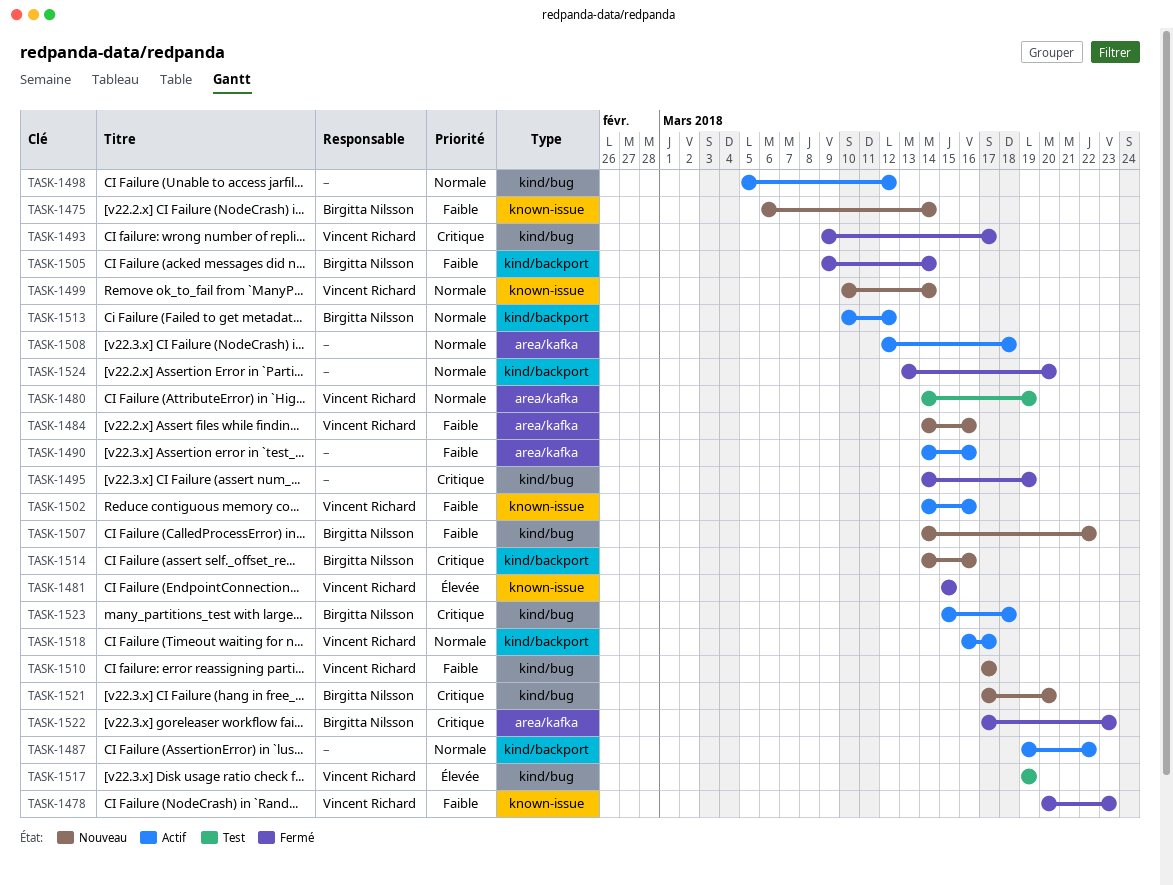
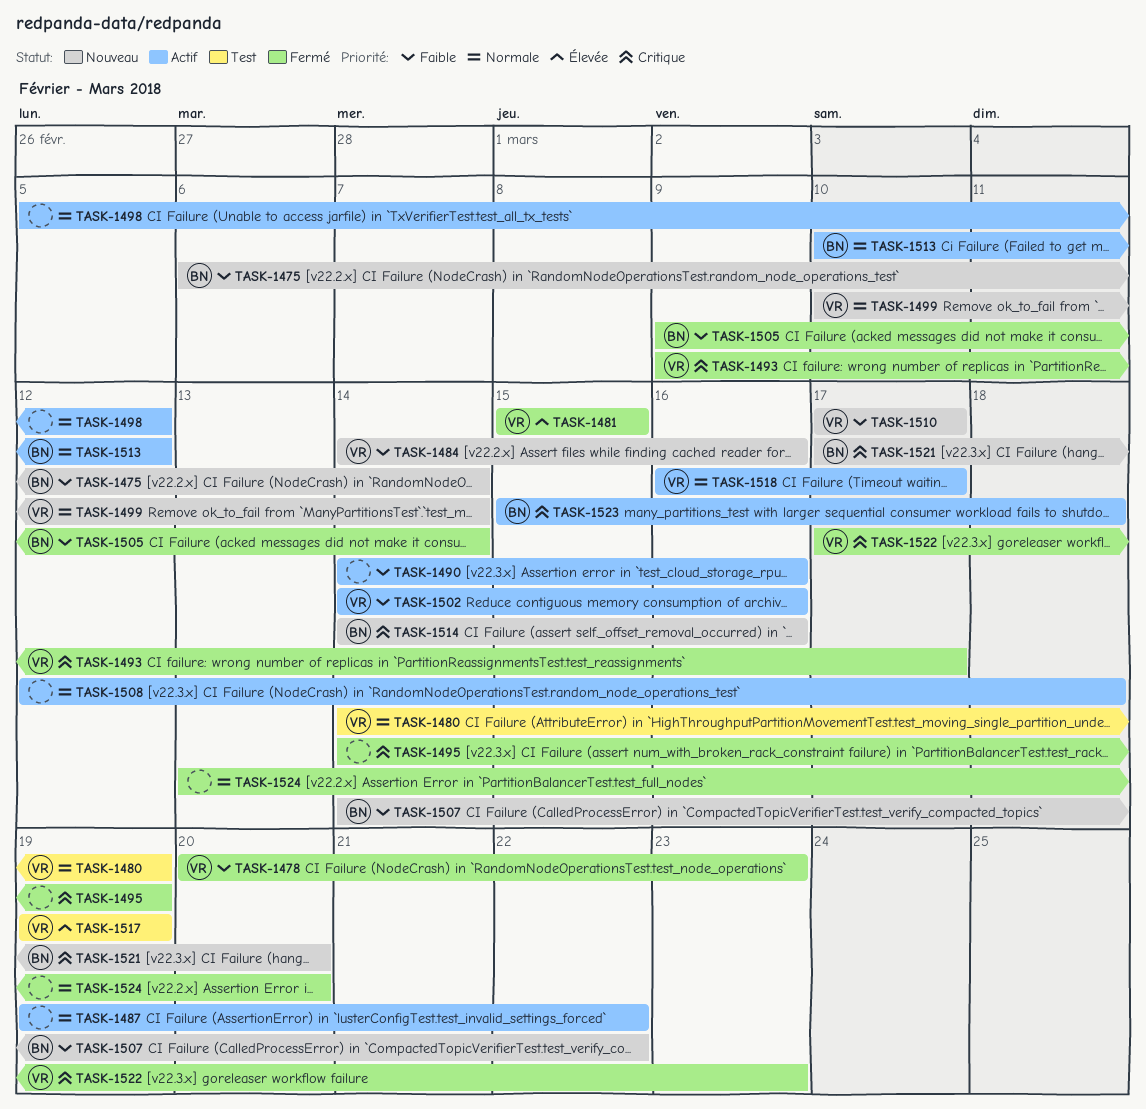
TASK-1522, owner: Birgitta Nilsson -> Vincent Richard

